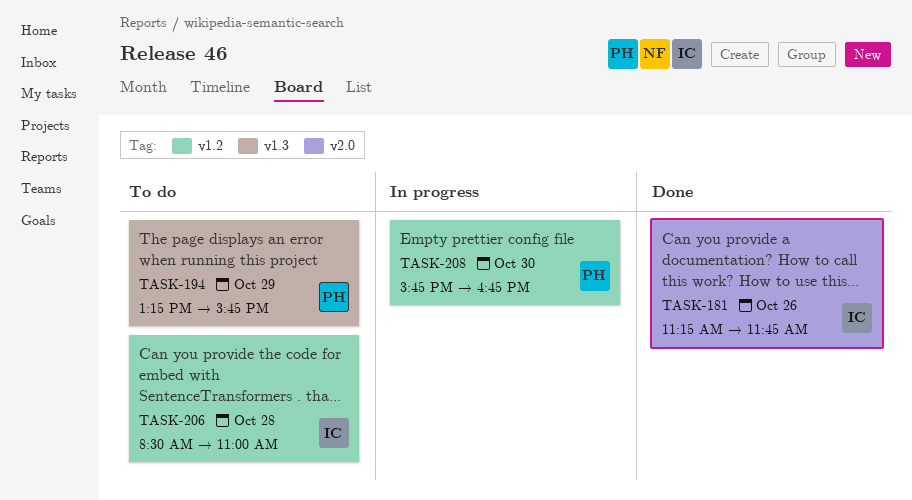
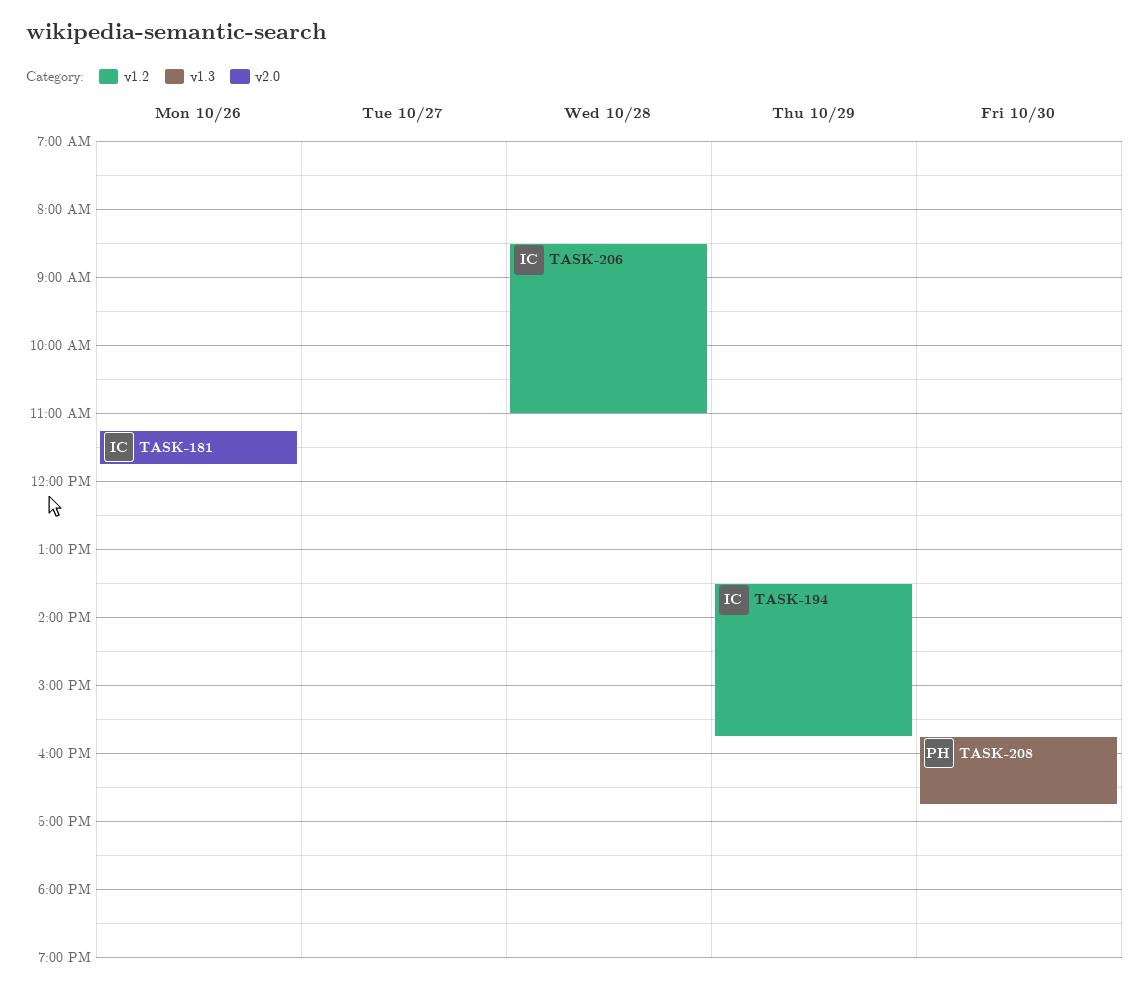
TASK-194, owner: PH -> IC
TASK-194, label: v1.3 -> v1.2
TASK-194, begins: 13:15 -> 13:30
TASK-208, label: v1.2 -> v1.3

